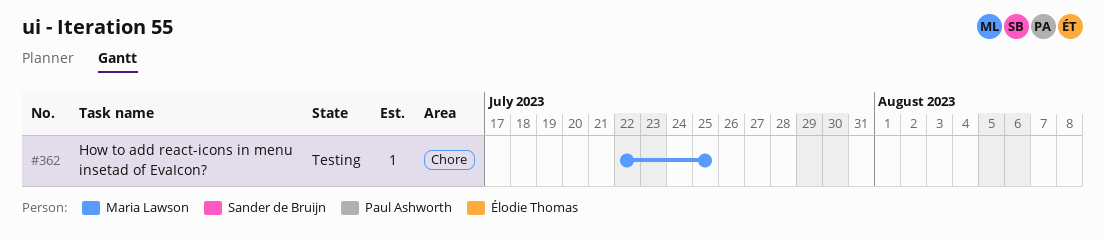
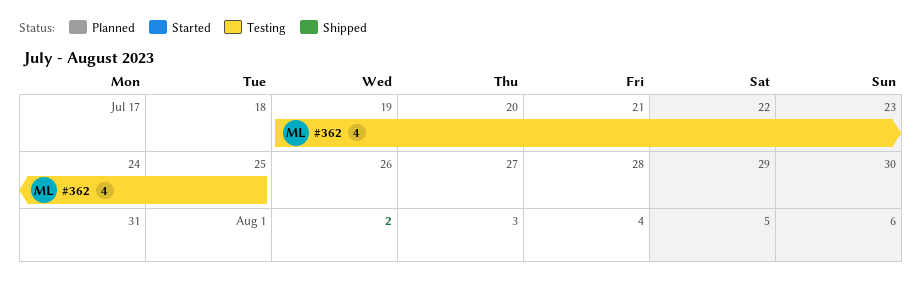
#362, estimate: 1 -> 4
#362, start: Jul 22 -> Jul 19

